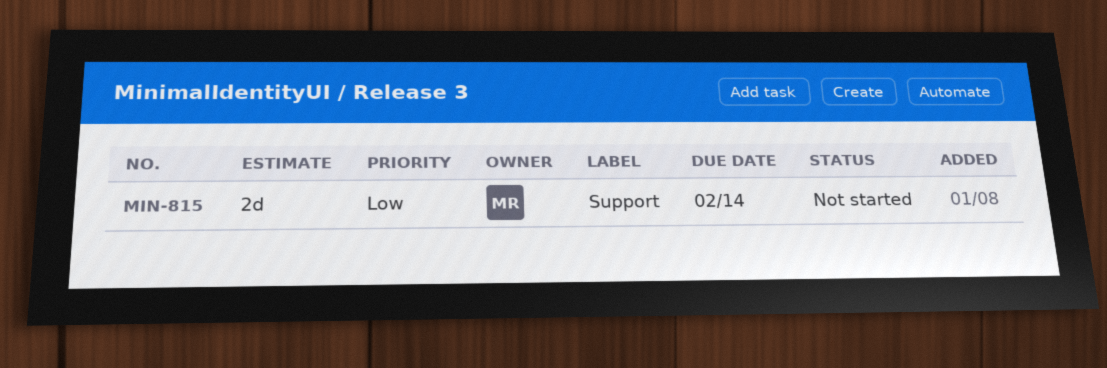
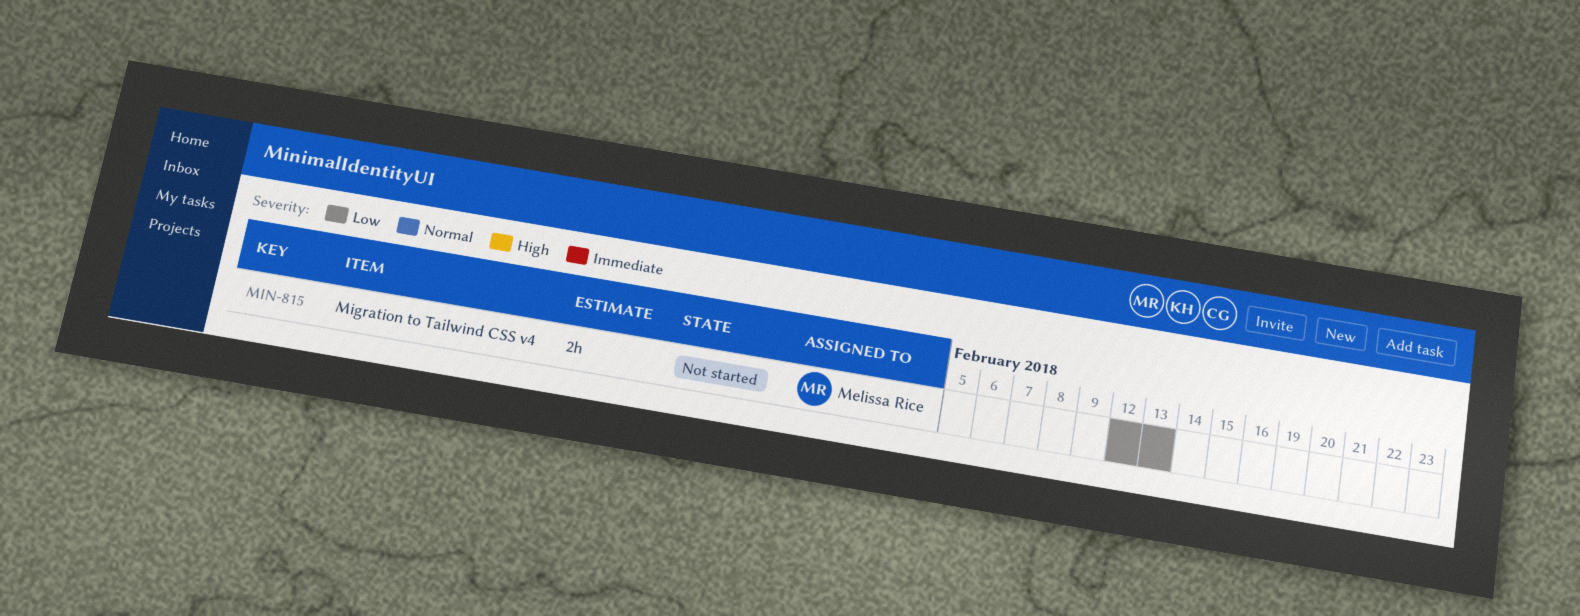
MIN-815, estimate: 2d -> 2h
MIN-815, due: Feb 14 -> Feb 13

